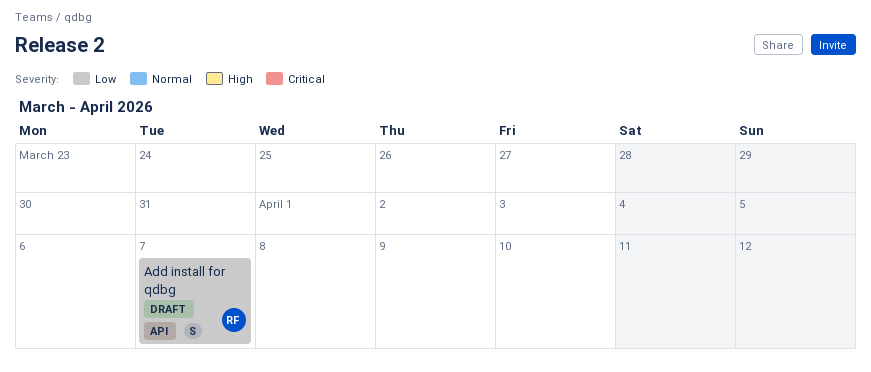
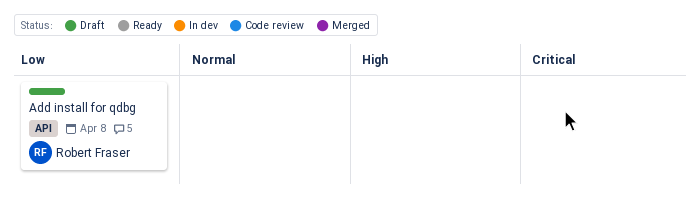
Add install for qdbg, due: Apr 7 -> Apr 8

